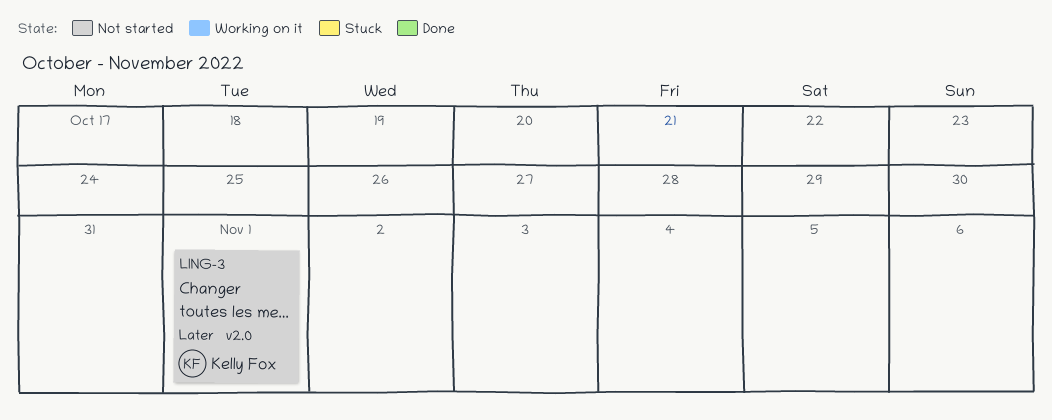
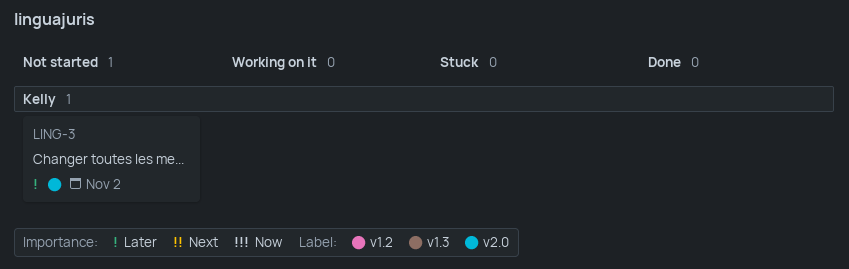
LING-3, due: Nov 1 -> Nov 2

